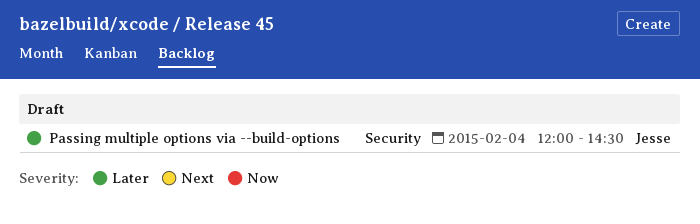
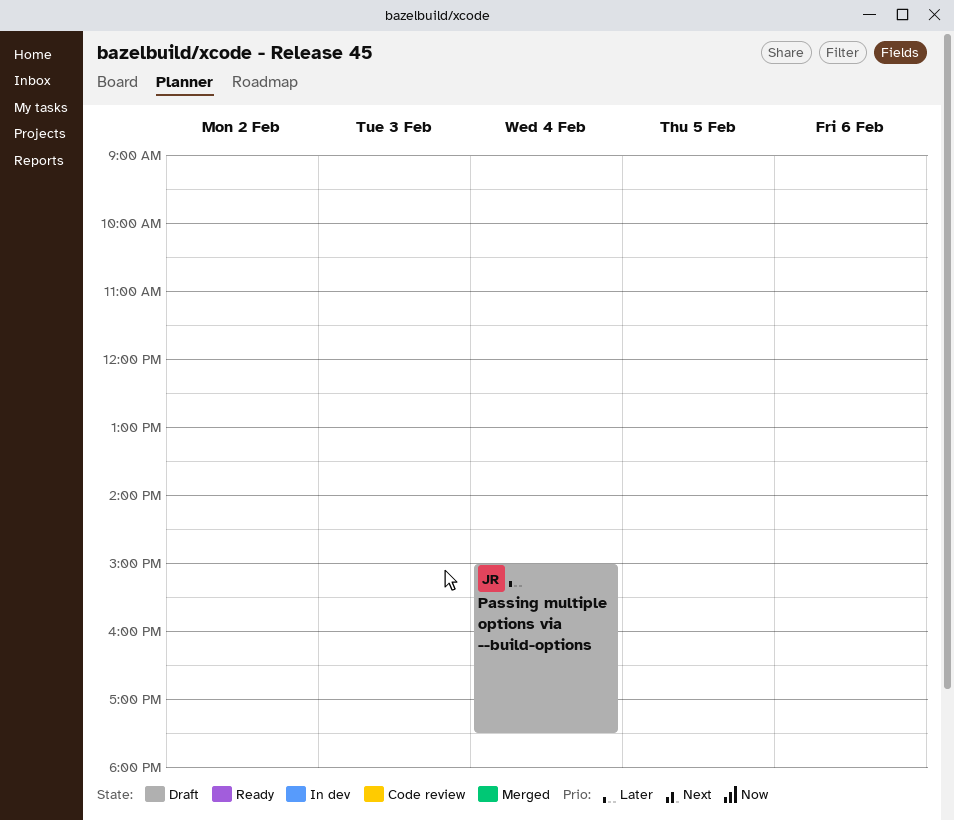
Passing multiple options via --build-options, begins: 12:00 -> 15:00
Passing multiple options via --build-options, ends: 14:30 -> 17:30

